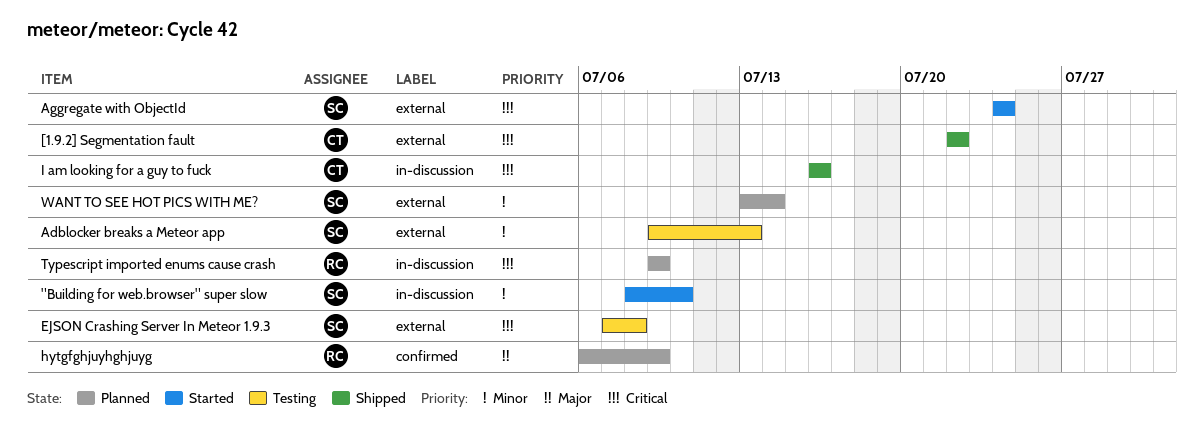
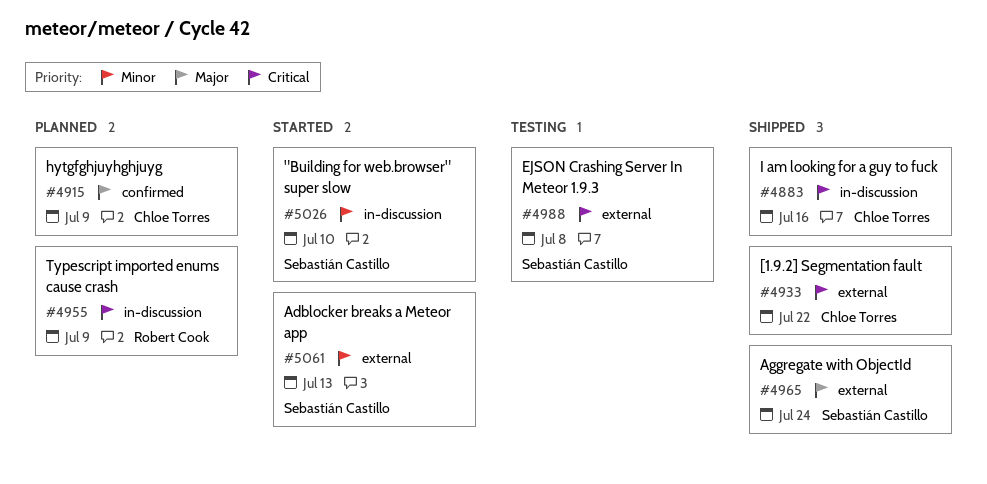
Adblocker breaks a Meteor app, status: Testing -> Started
Aggregate with ObjectId, status: Started -> Shipped
Aggregate with ObjectId, priority: Critical -> Major
hytgfghjuyhghjuyg, owner: Robert Cook -> Chloe Torres
WANT TO SEE HOT PICS WITH ME?: present -> none

